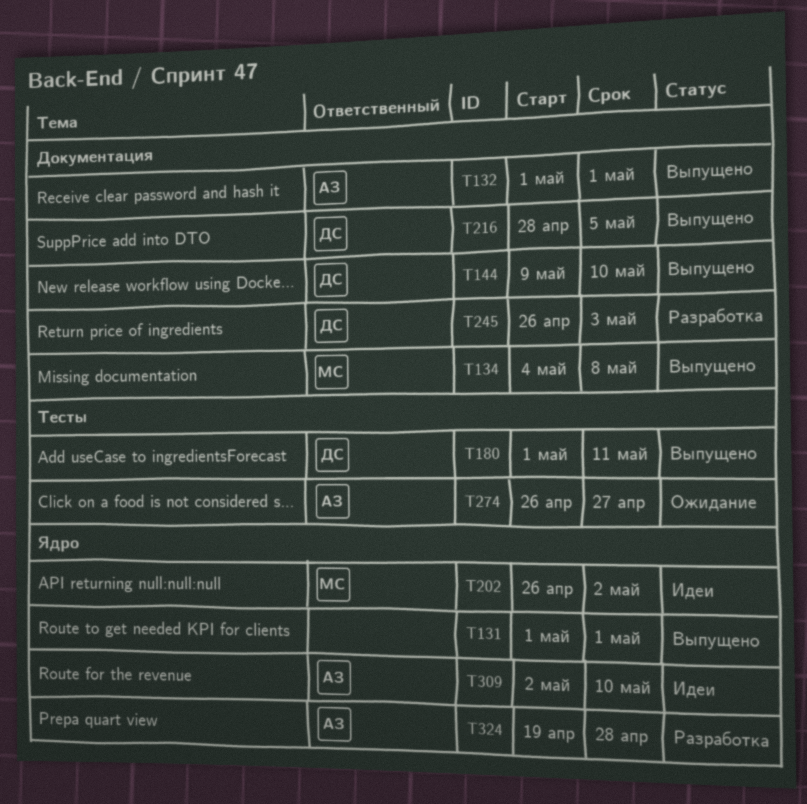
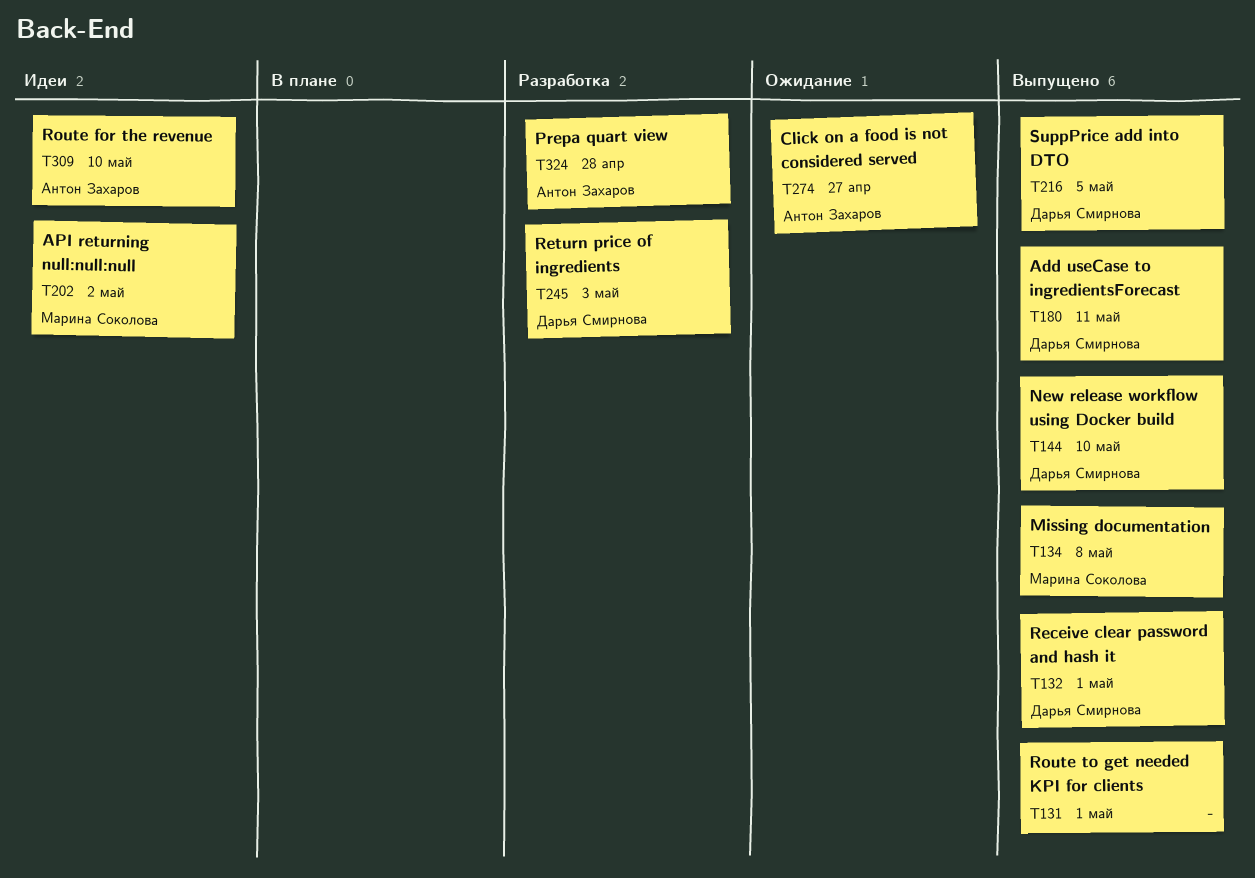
T132, owner: Антон Захаров -> Дарья Смирнова

